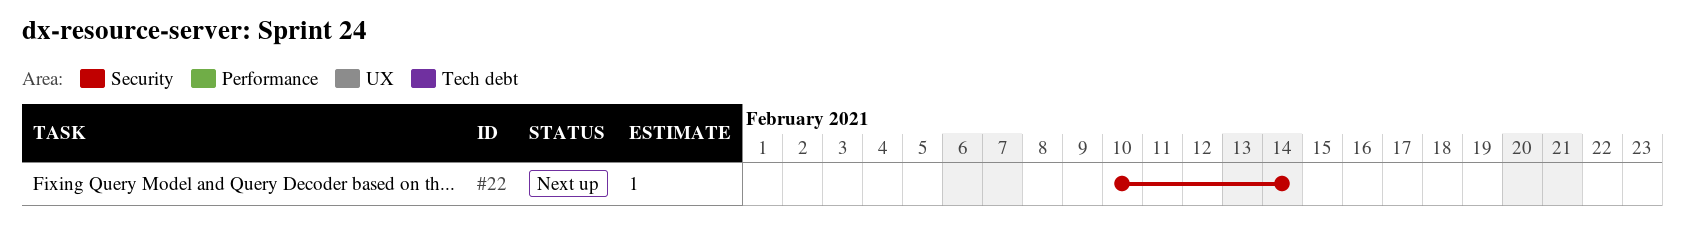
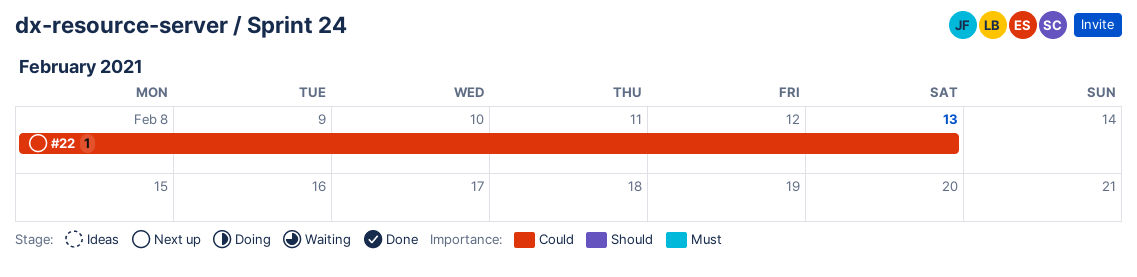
#22, start: Feb 10 -> Feb 8
#22, due: Feb 14 -> Feb 13

